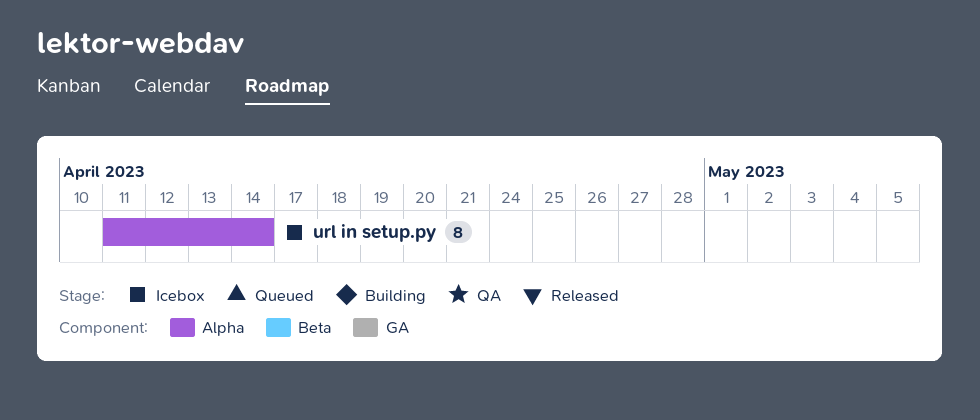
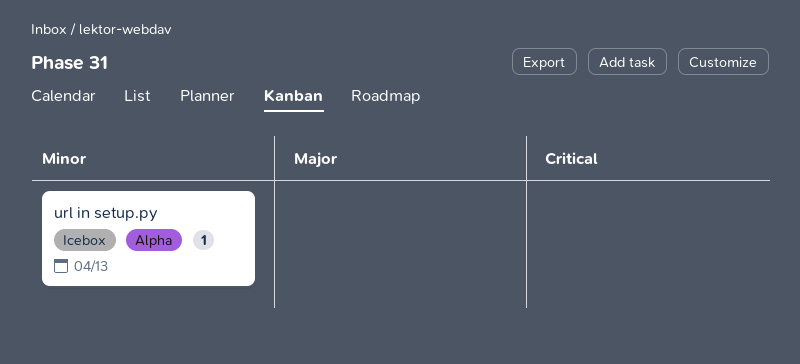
url in setup.py, estimate: 8 -> 1
url in setup.py, due: Apr 14 -> Apr 13

